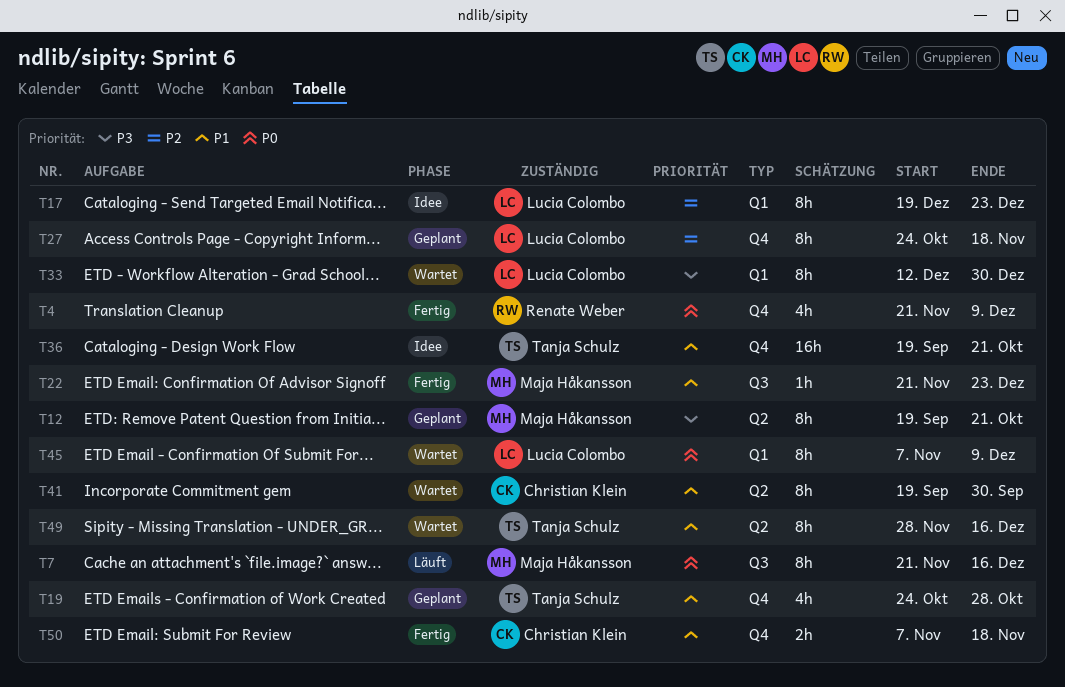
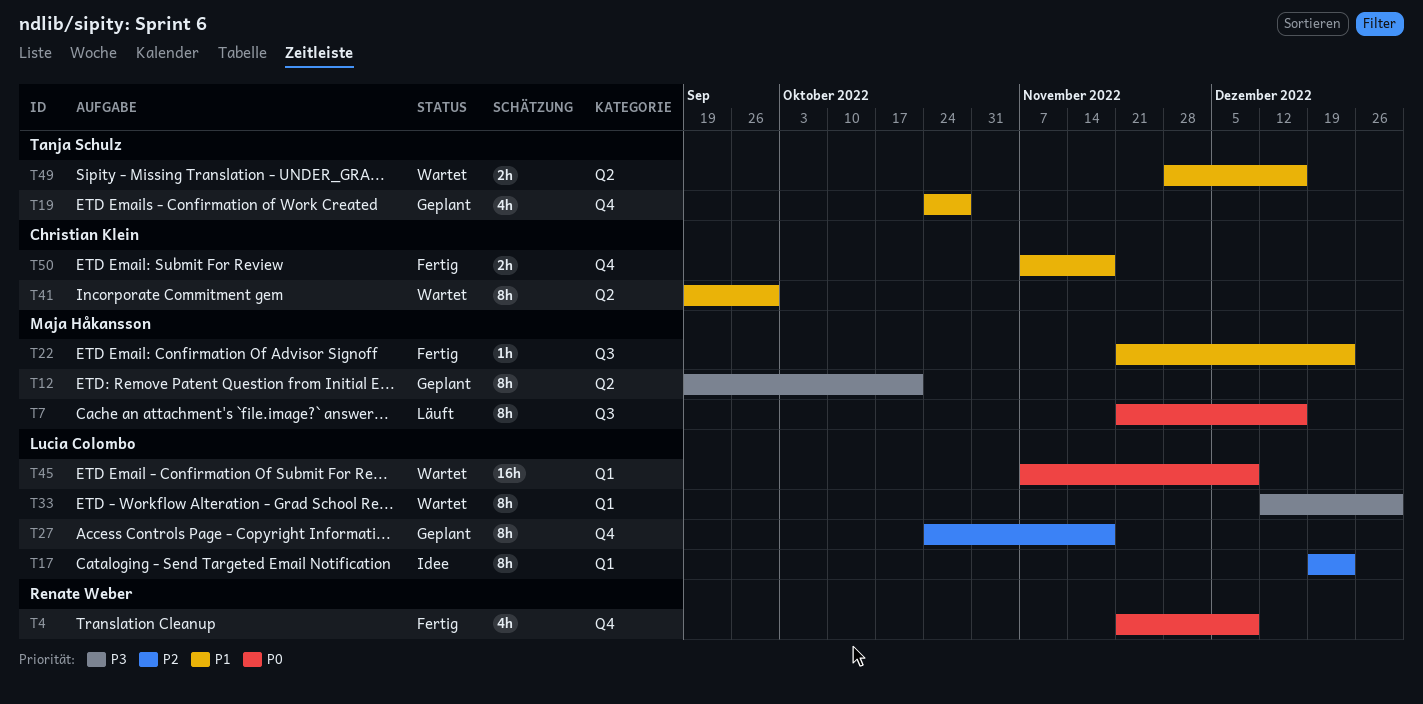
T36: present -> none
T45, estimate: 8h -> 16h
T49, estimate: 8h -> 2h

